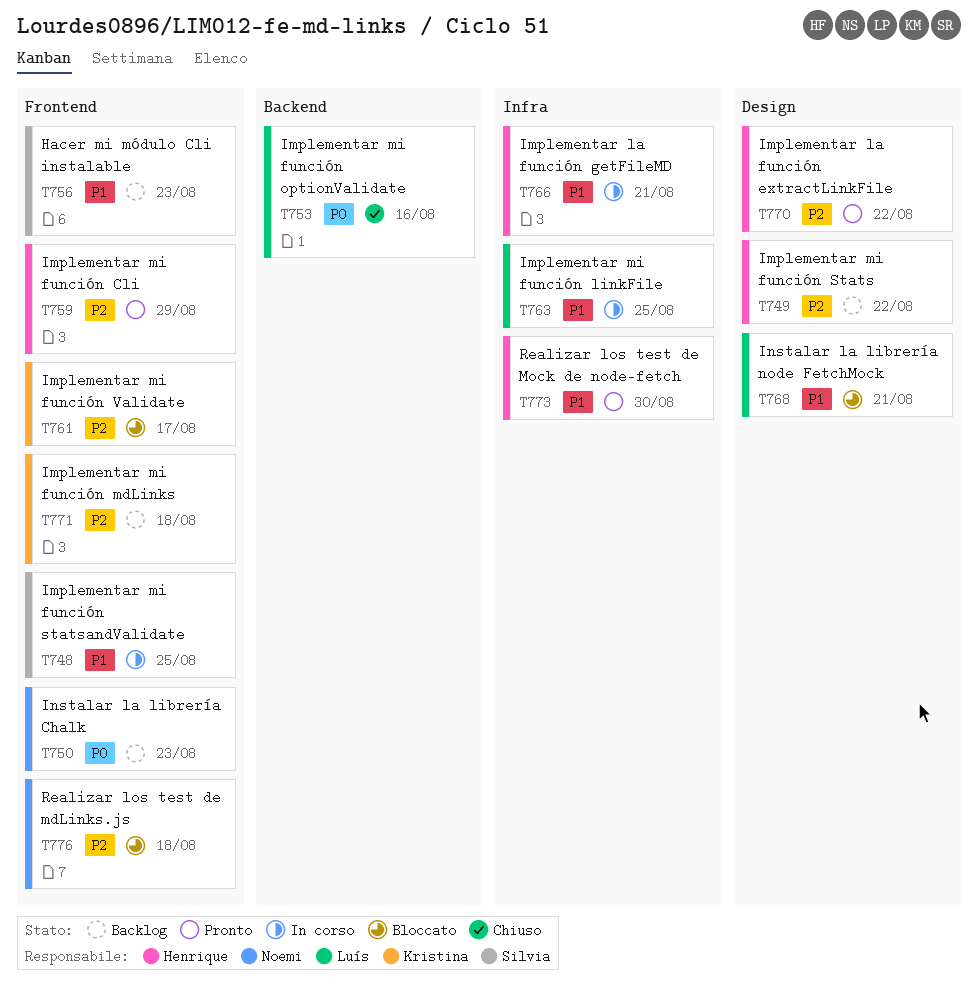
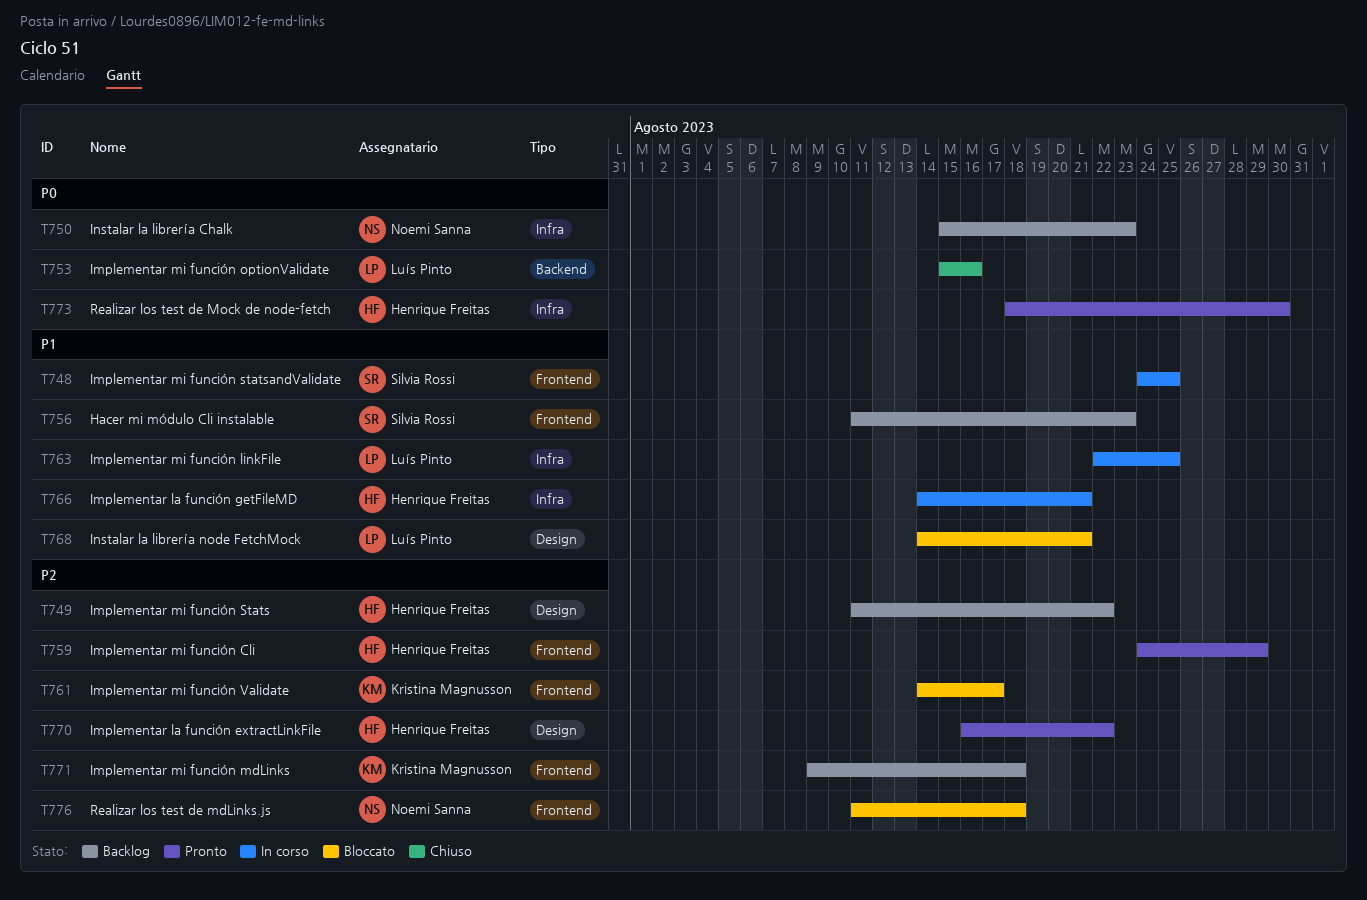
T750, label: Frontend -> Infra
T773, priority: P1 -> P0

